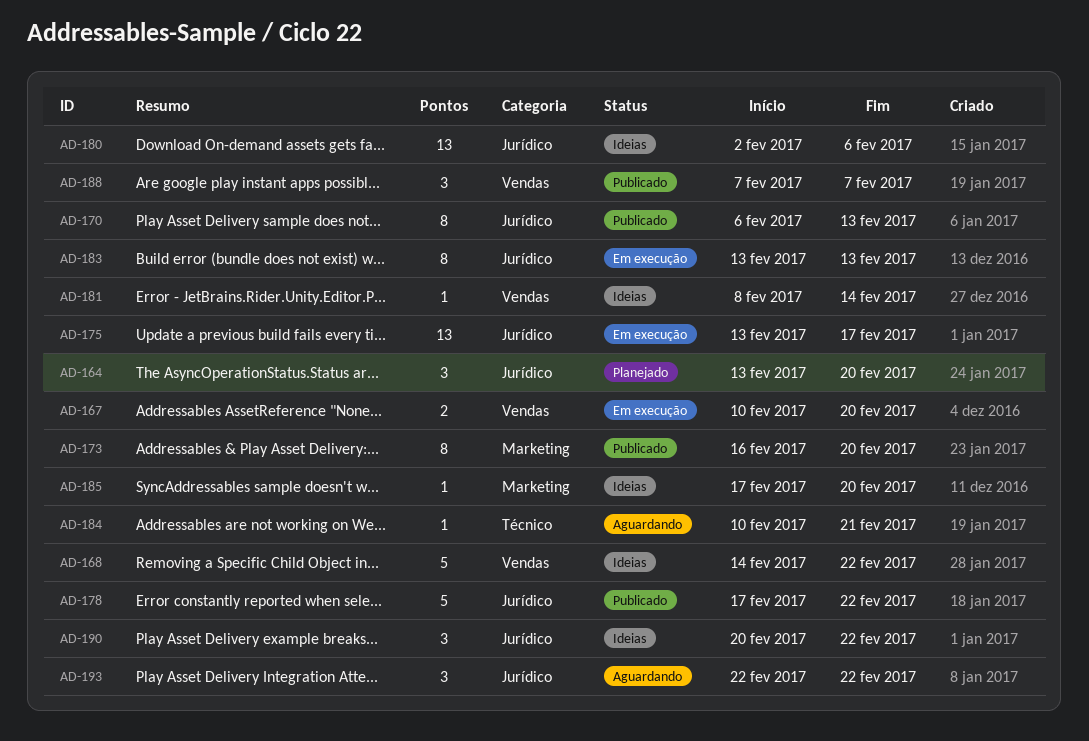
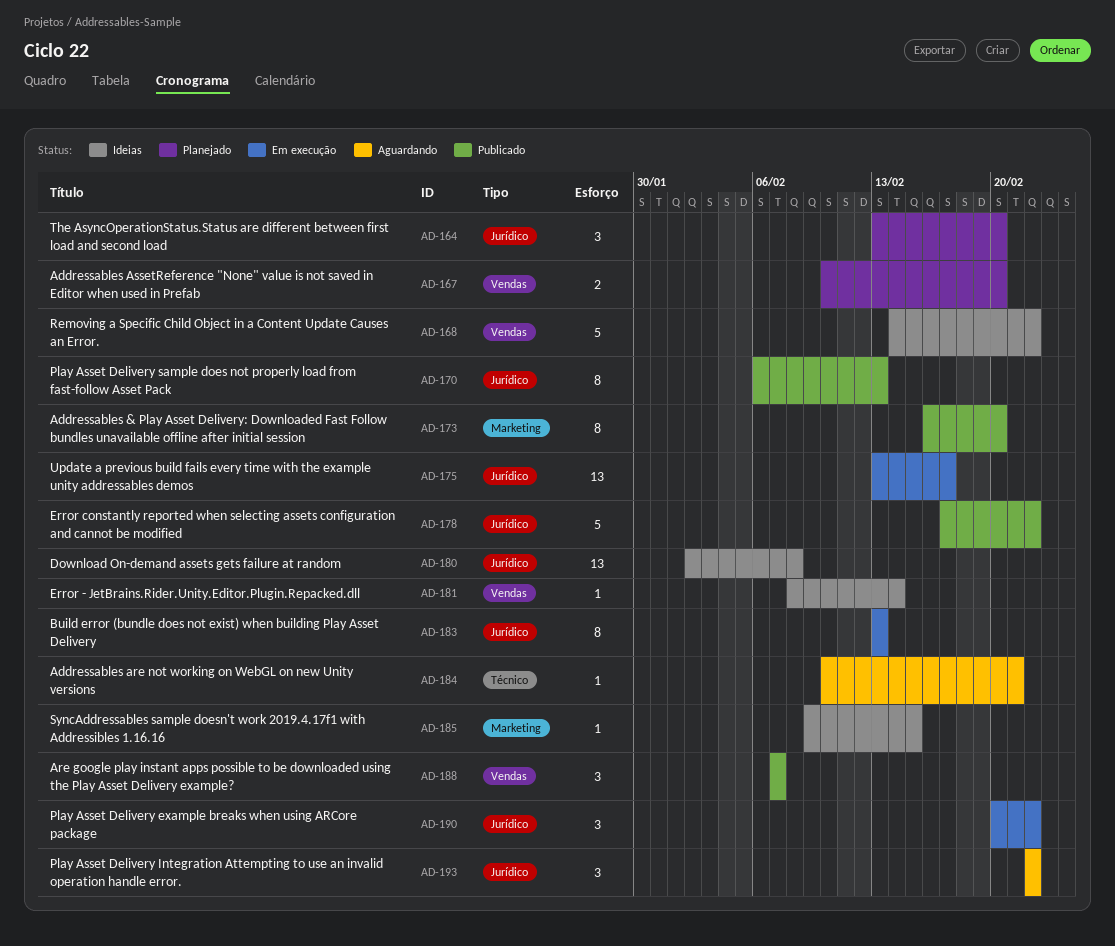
AD-167, status: Em execução -> Planejado
AD-180, due: Feb 6 -> Feb 8
AD-185, start: Feb 17 -> Feb 9
AD-185, due: Feb 20 -> Feb 15
AD-190, status: Ideias -> Em execução

